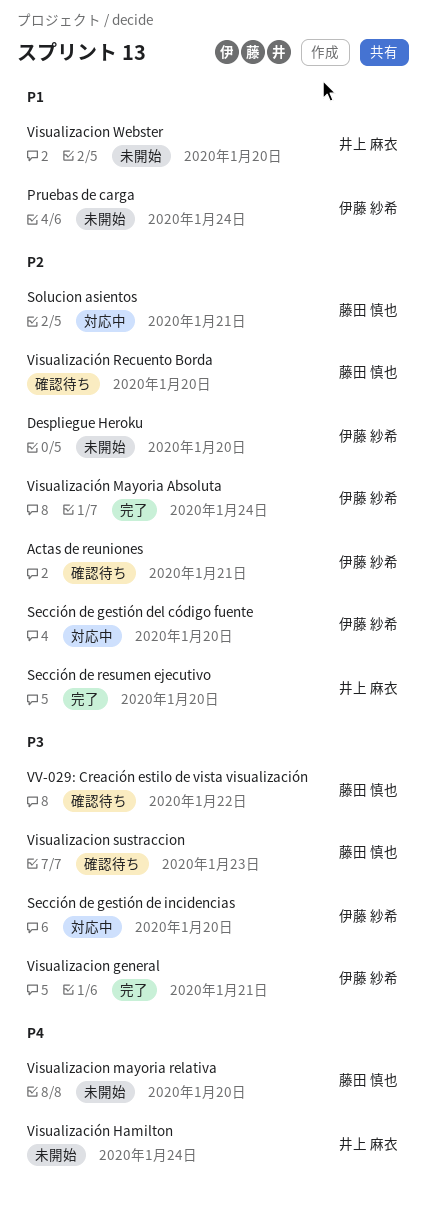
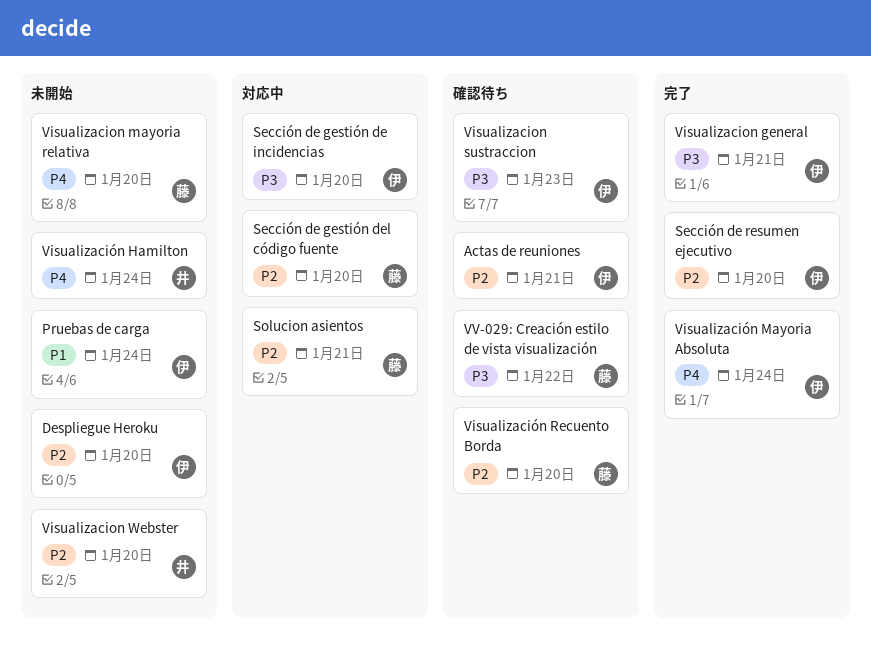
Sección de gestión del código fuente, owner: 伊藤 紗希 -> 藤田 慎也
Sección de resumen ejecutivo, owner: 井上 麻衣 -> 伊藤 紗希
Visualizacion sustraccion, owner: 藤田 慎也 -> 伊藤 紗希
Visualizacion Webster, priority: P1 -> P2
Visualización Mayoria Absoluta, priority: P2 -> P4

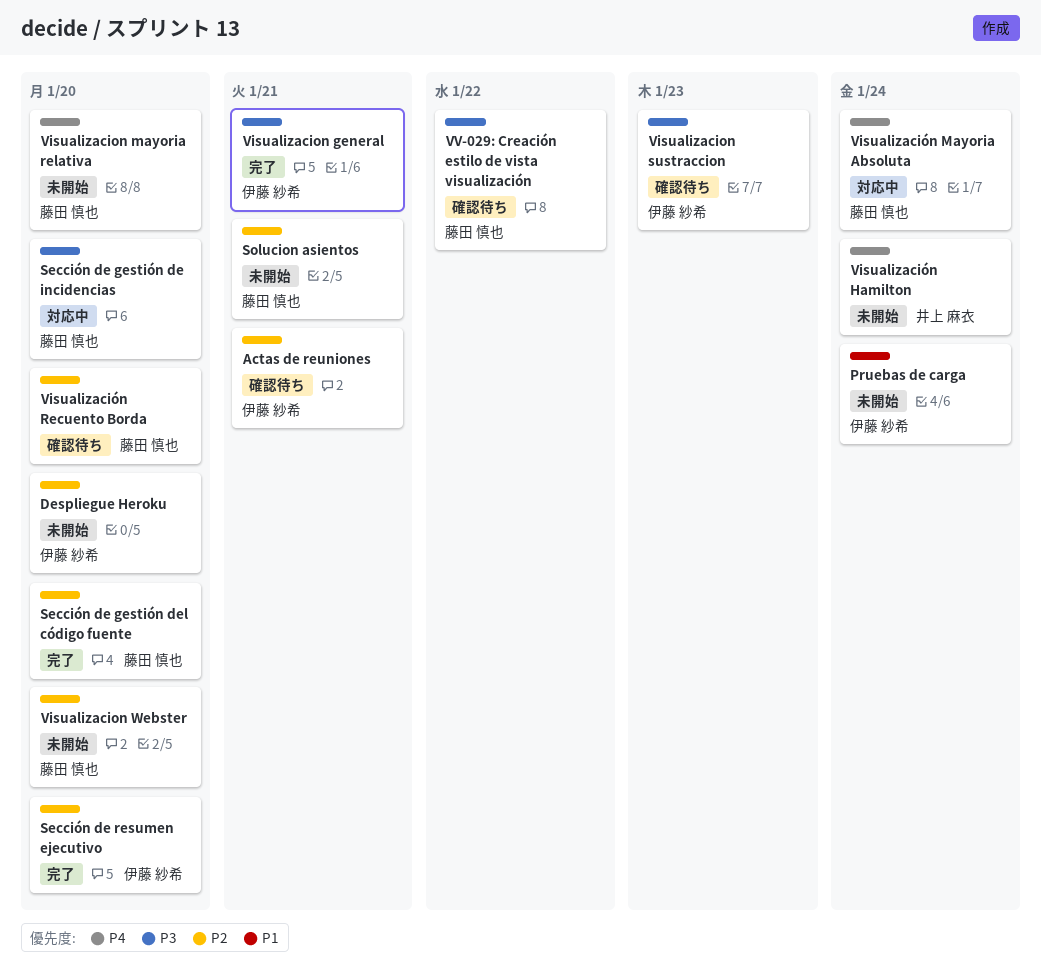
Sección de gestión de incidencias, owner: 伊藤 紗希 -> 藤田 慎也
Sección de gestión del código fuente, status: 対応中 -> 完了
Solucion asientos, status: 対応中 -> 未開始
Visualizacion Webster, owner: 井上 麻衣 -> 藤田 慎也
Visualización Mayoria Absoluta, status: 完了 -> 対応中
Visualización Mayoria Absoluta, owner: 伊藤 紗希 -> 藤田 慎也

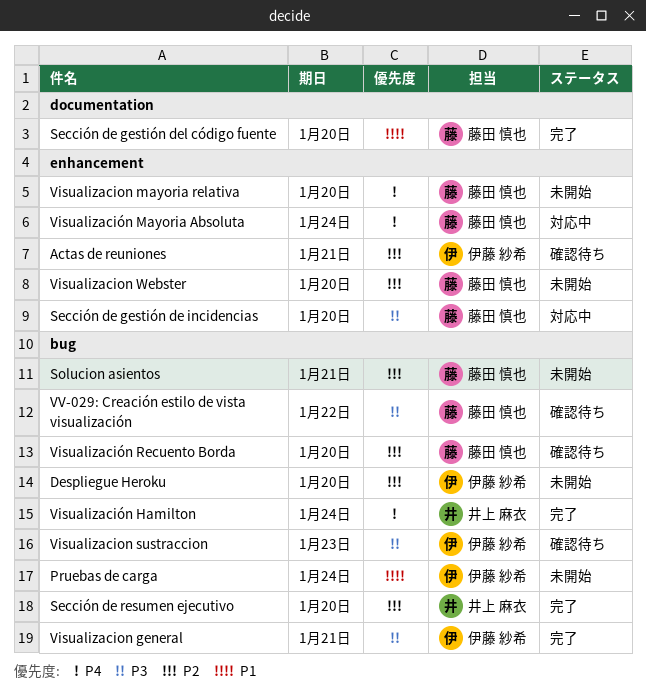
Sección de gestión del código fuente, priority: P2 -> P1
Sección de resumen ejecutivo, owner: 伊藤 紗希 -> 井上 麻衣
Visualización Hamilton, status: 未開始 -> 完了

